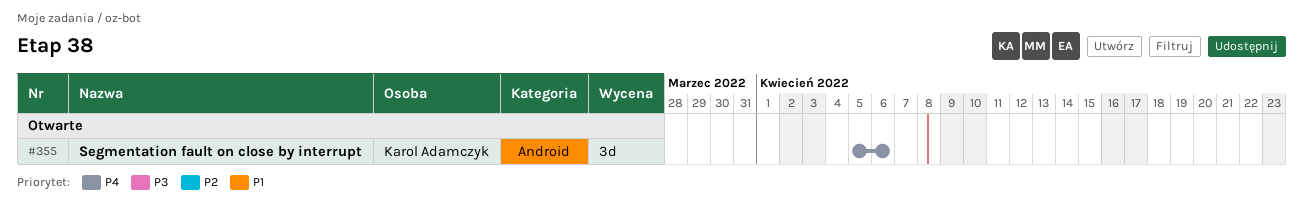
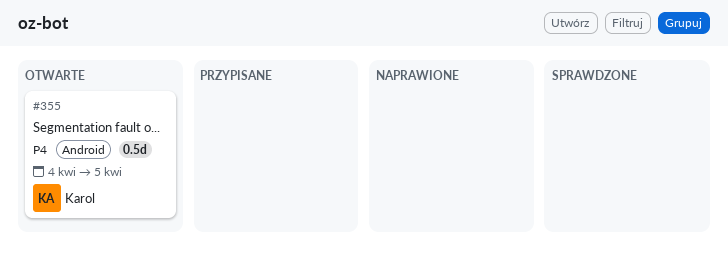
#355, estimate: 3d -> 0.5d
#355, start: Apr 5 -> Apr 4
#355, due: Apr 6 -> Apr 5

